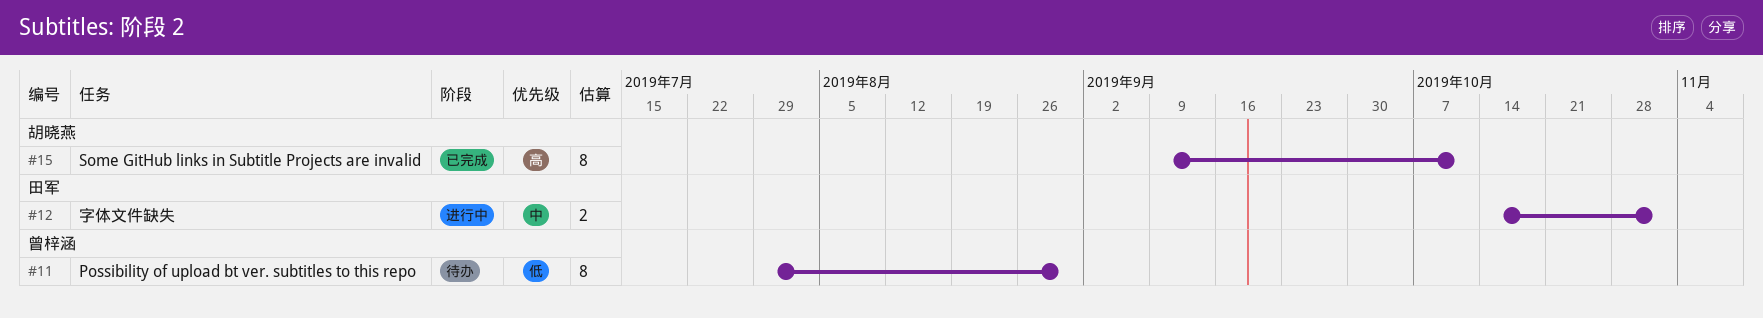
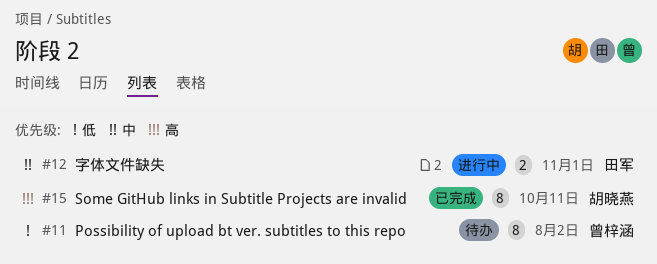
#11, due: Aug 30 -> Aug 2

